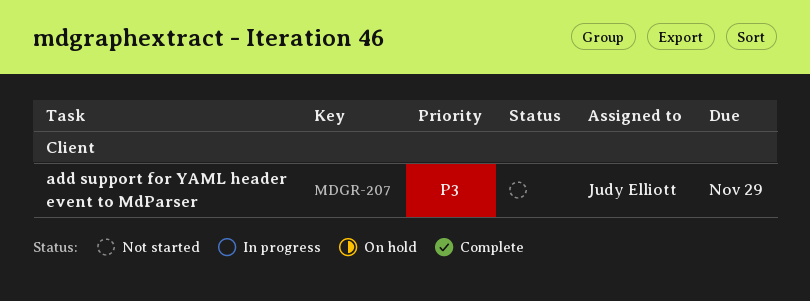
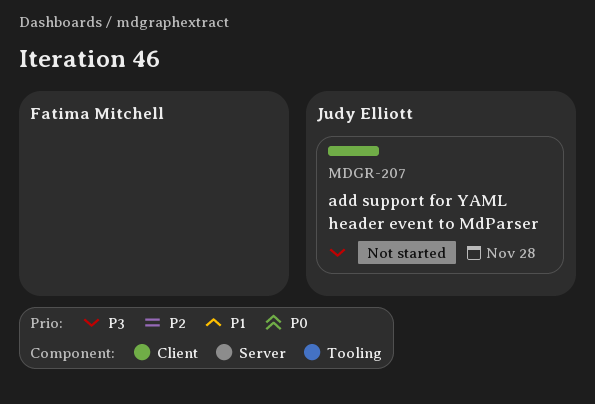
MDGR-207, due: Nov 29 -> Nov 28

